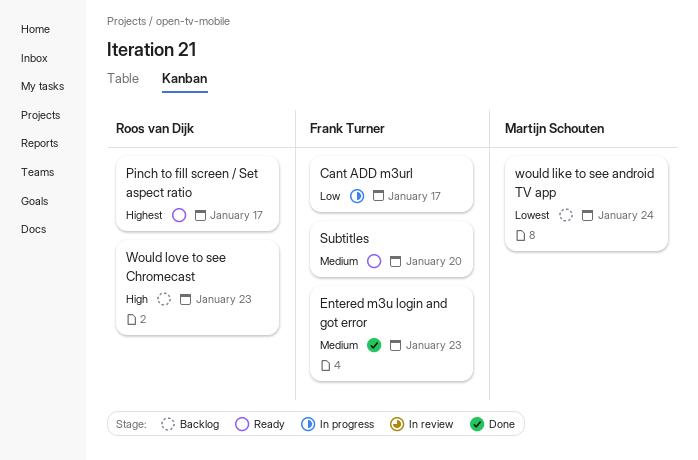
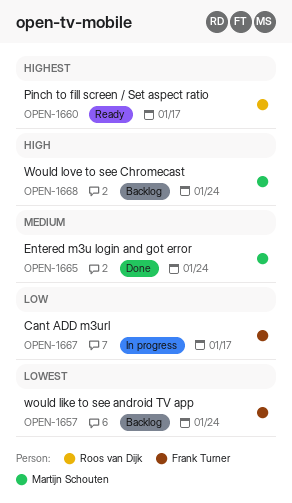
Entered m3u login and got error, owner: Frank Turner -> Martijn Schouten
Entered m3u login and got error, due: Jan 23 -> Jan 24
Subtitles: present -> none
would like to see android TV app, owner: Martijn Schouten -> Frank Turner
Would love to see Chromecast, owner: Roos van Dijk -> Martijn Schouten
Would love to see Chromecast, due: Jan 23 -> Jan 24

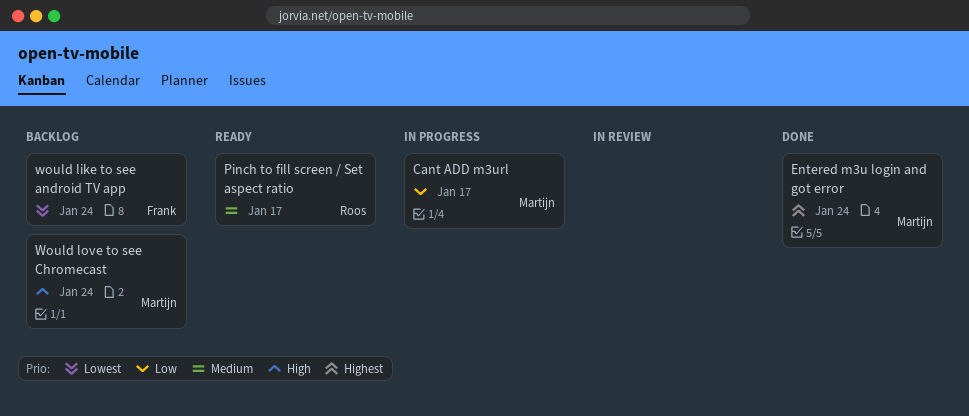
Cant ADD m3url, owner: Frank Turner -> Martijn Schouten
Entered m3u login and got error, priority: Medium -> Highest
Pinch to fill screen / Set aspect ratio, priority: Highest -> Medium

